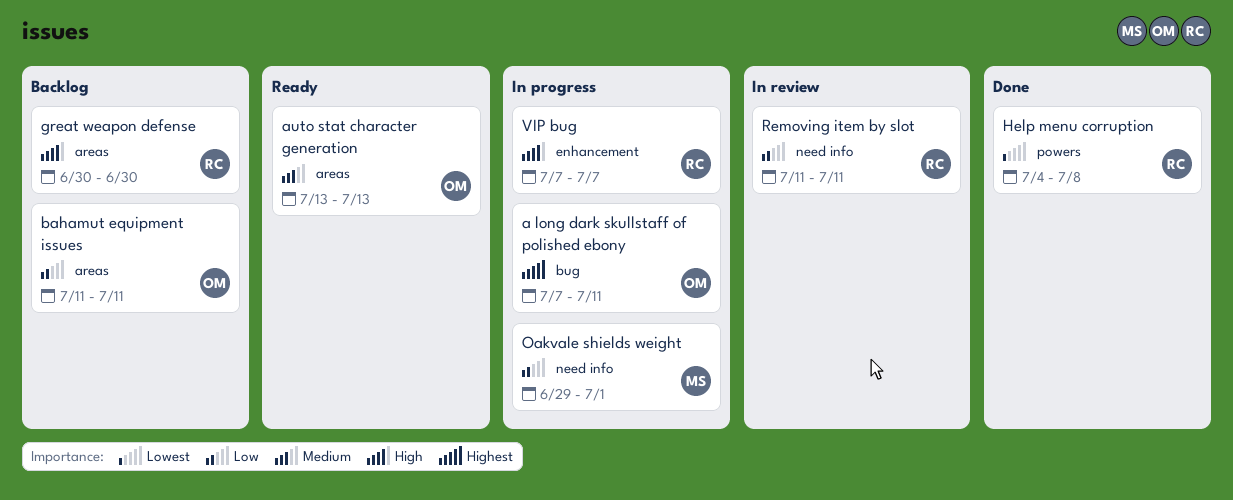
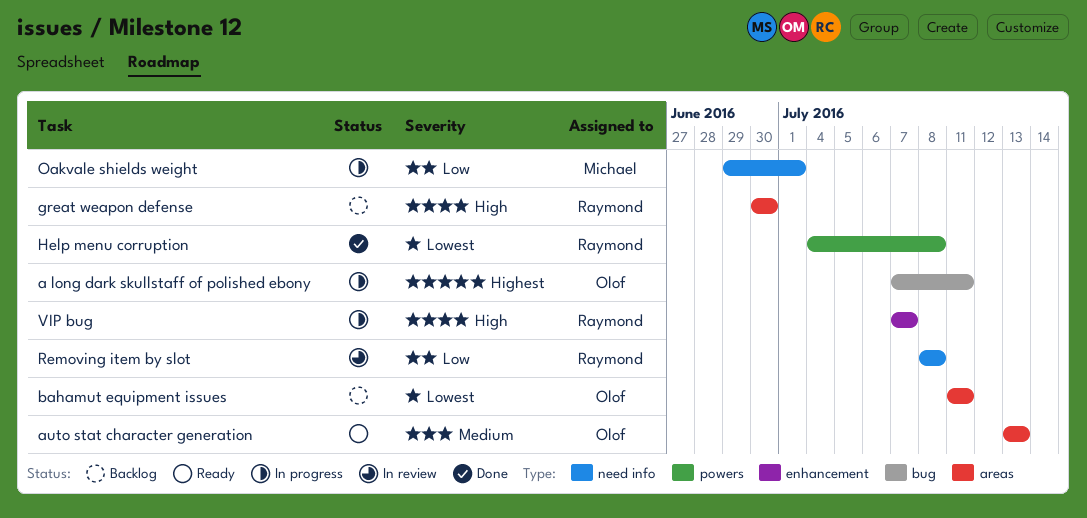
bahamut equipment issues, priority: Low -> Lowest
Removing item by slot, start: Jul 11 -> Jul 8
Removing item by slot, due: Jul 11 -> Jul 8

